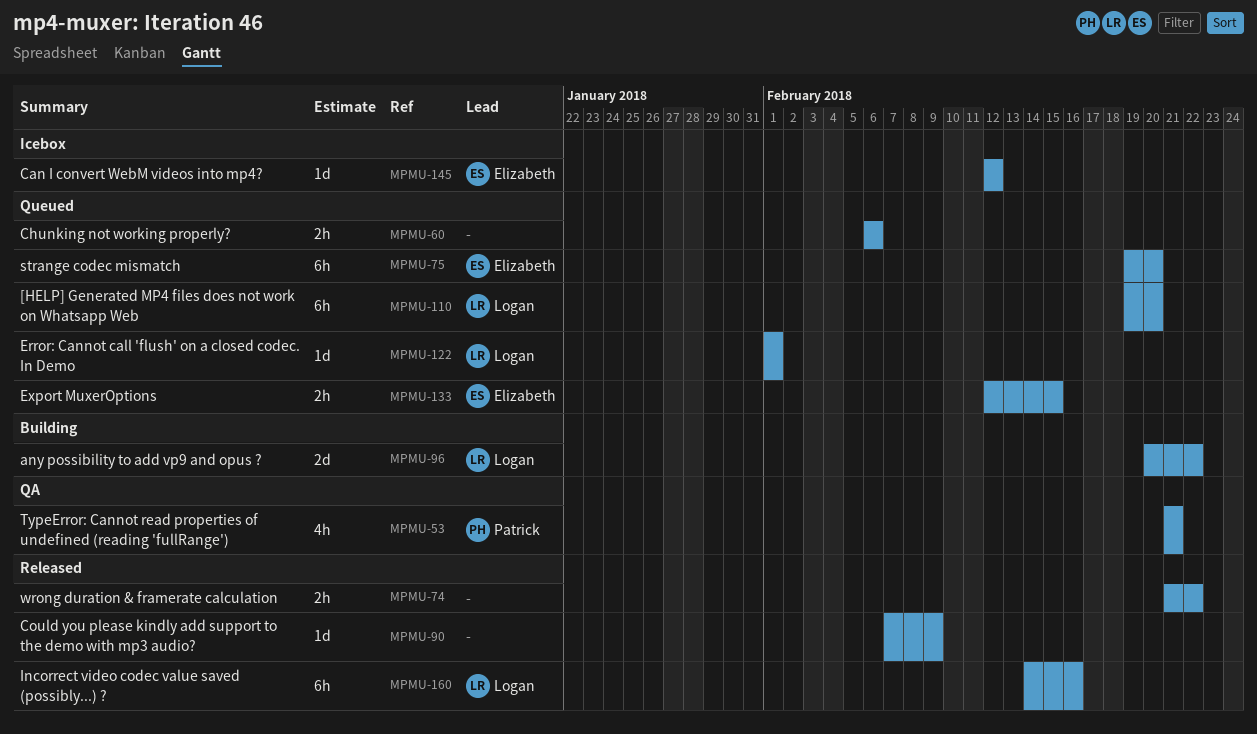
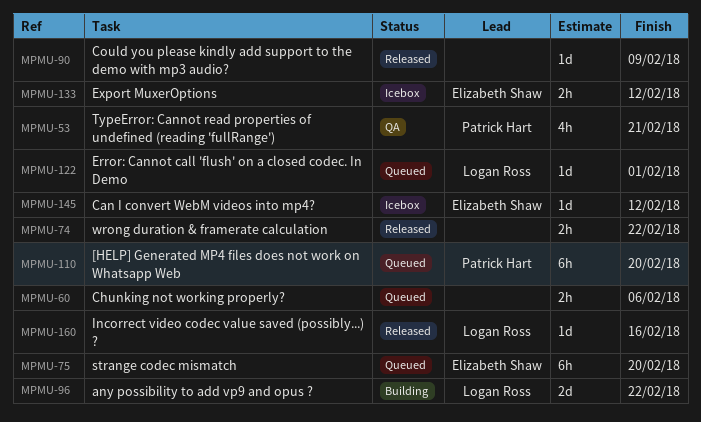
MPMU-110, owner: Logan Ross -> Patrick Hart
MPMU-133, status: Queued -> Icebox
MPMU-133, due: Feb 15 -> Feb 12
MPMU-160, estimate: 6h -> 1d

